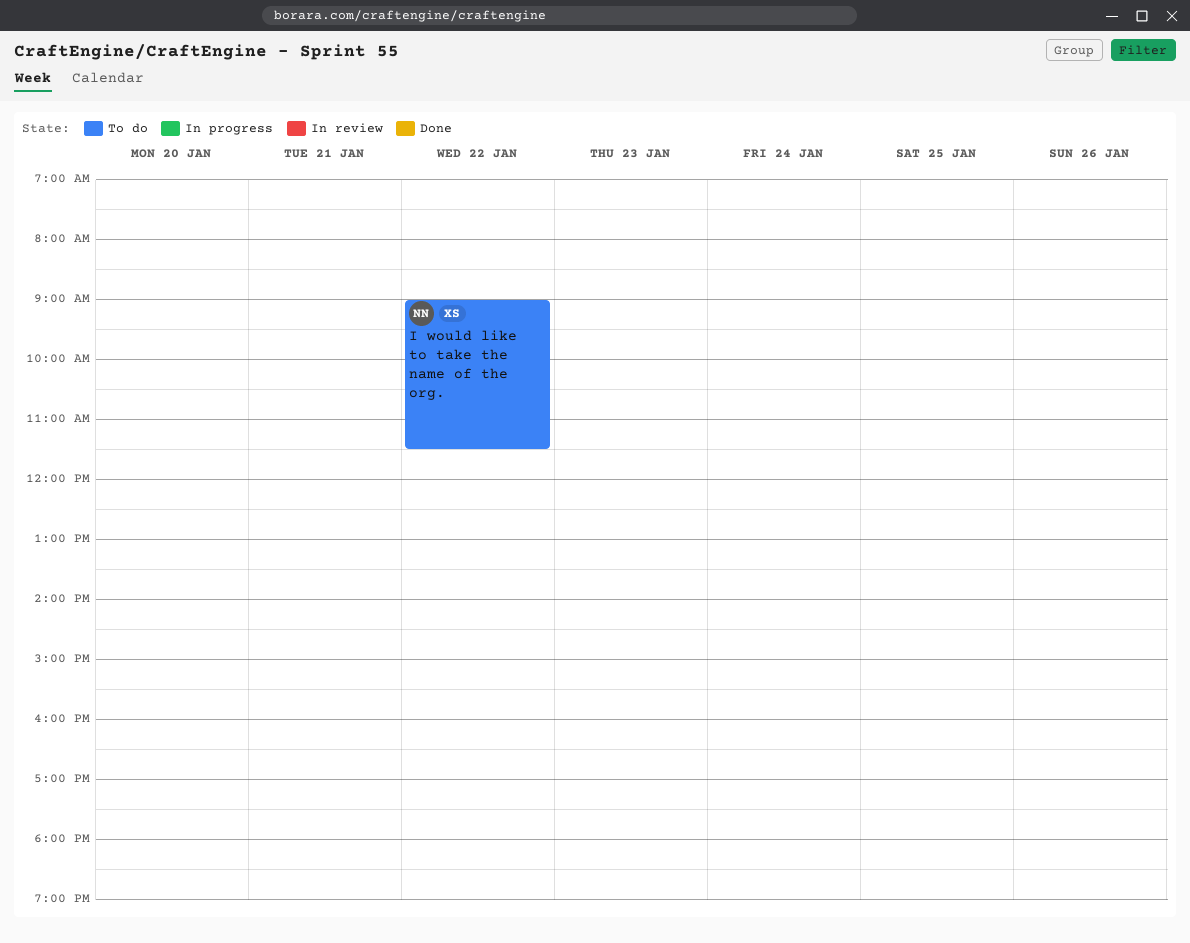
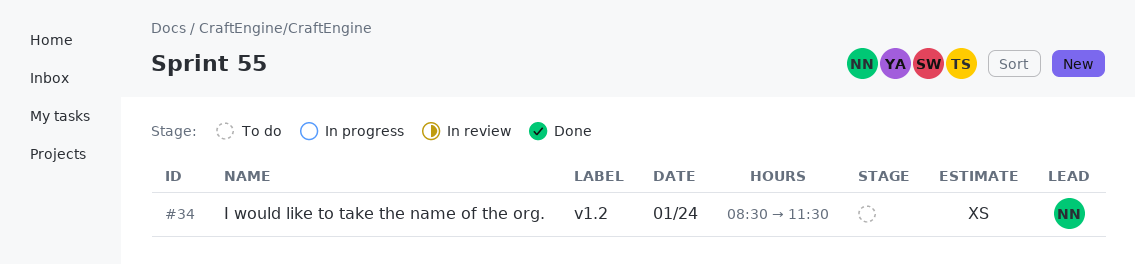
I would like to take the name of the org., day: Jan 22 -> Jan 24
I would like to take the name of the org., begins: 09:00 -> 08:30

